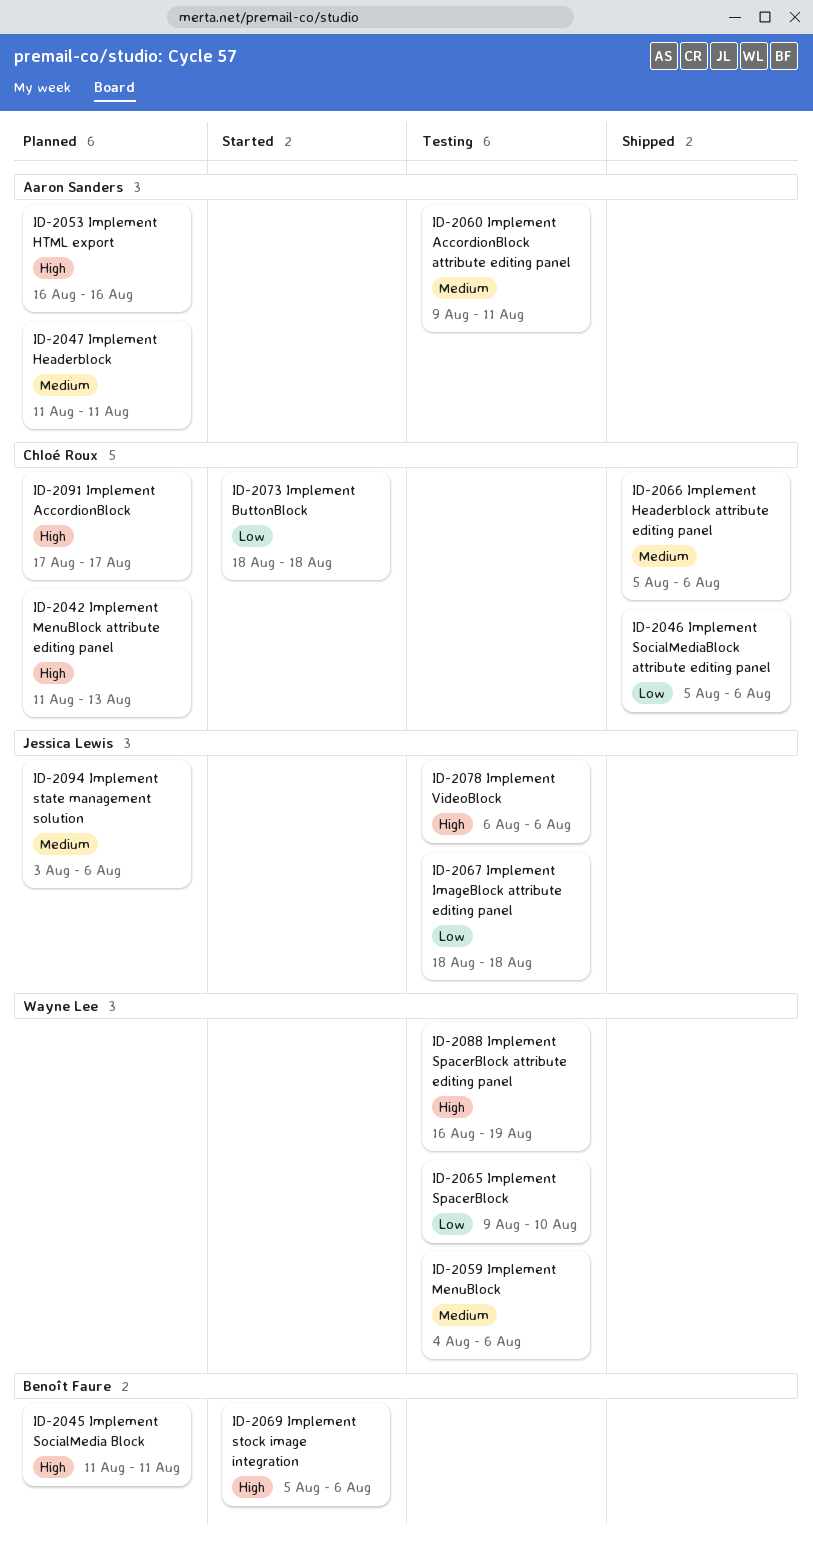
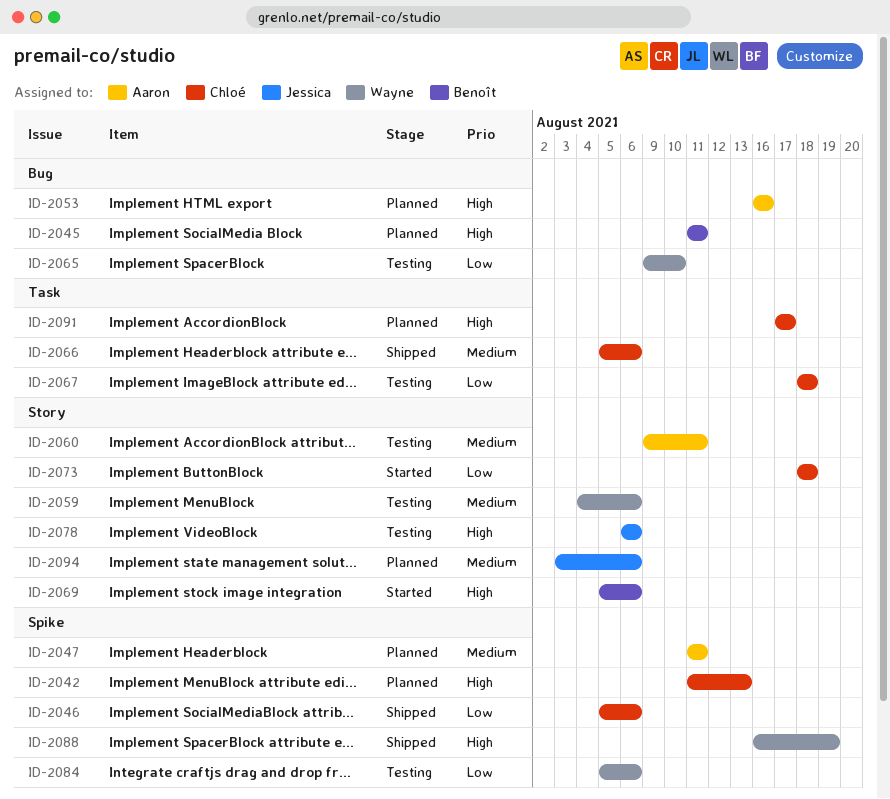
ID-2067, owner: Jessica Lewis -> Chloé Roux
ID-2084: none -> present
ID-2088, status: Testing -> Shipped

